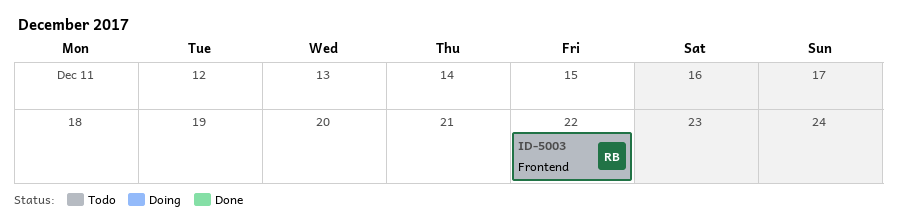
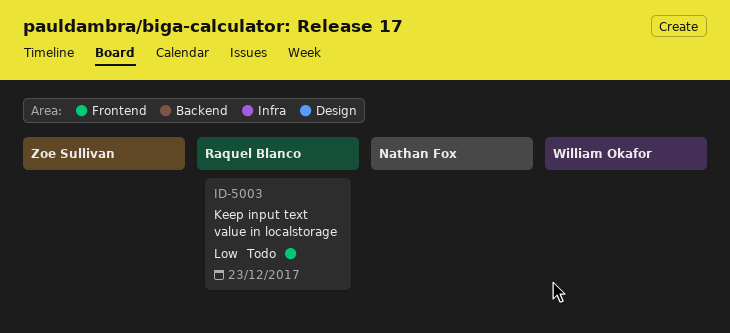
ID-5003, due: Dec 22 -> Dec 23

